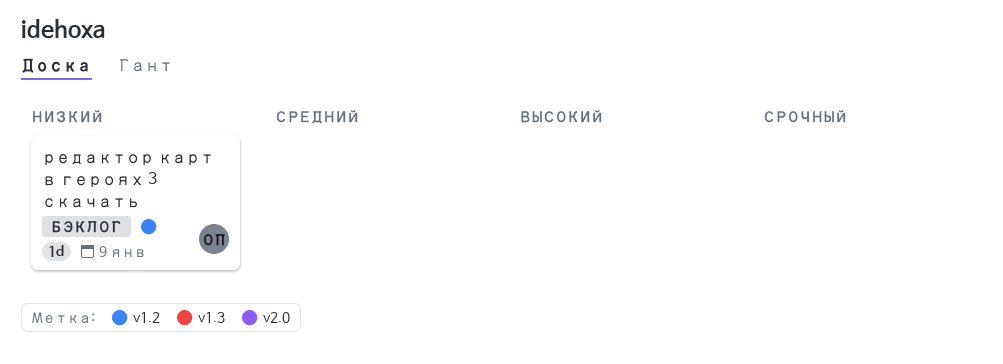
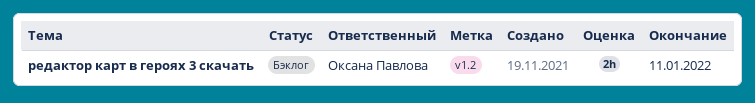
редактор карт в героях 3 скачать, estimate: 1d -> 2h
редактор карт в героях 3 скачать, due: Jan 9 -> Jan 11

